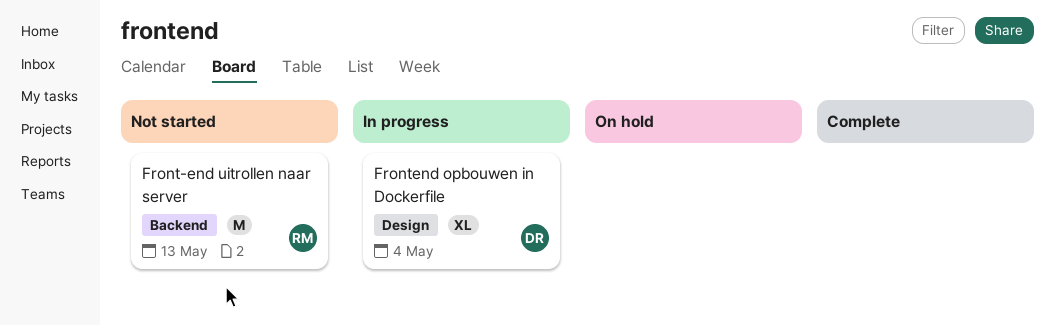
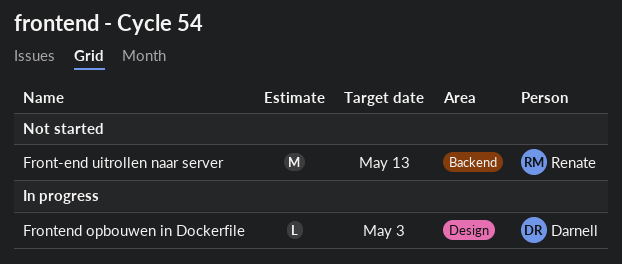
Frontend opbouwen in Dockerfile, estimate: XL -> L
Frontend opbouwen in Dockerfile, due: May 4 -> May 3

